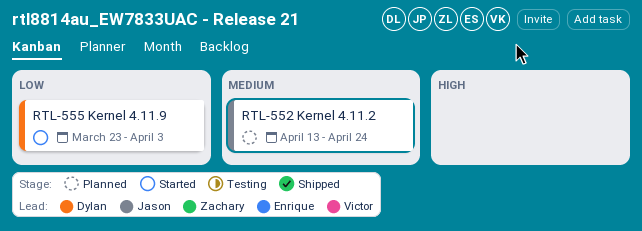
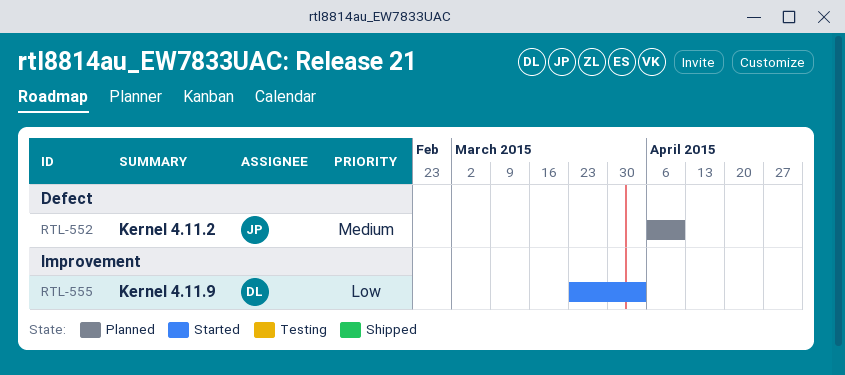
RTL-552, start: Apr 13 -> Apr 6
RTL-552, due: Apr 24 -> Apr 10

